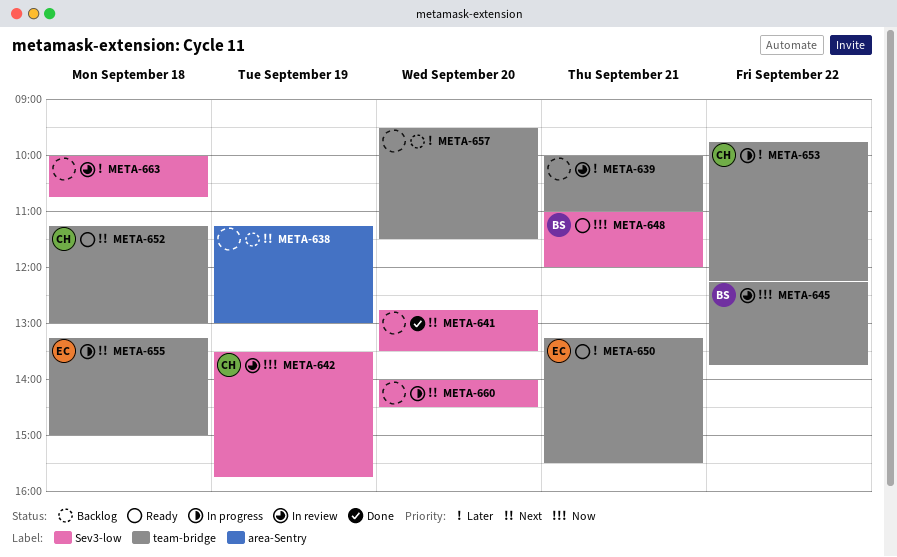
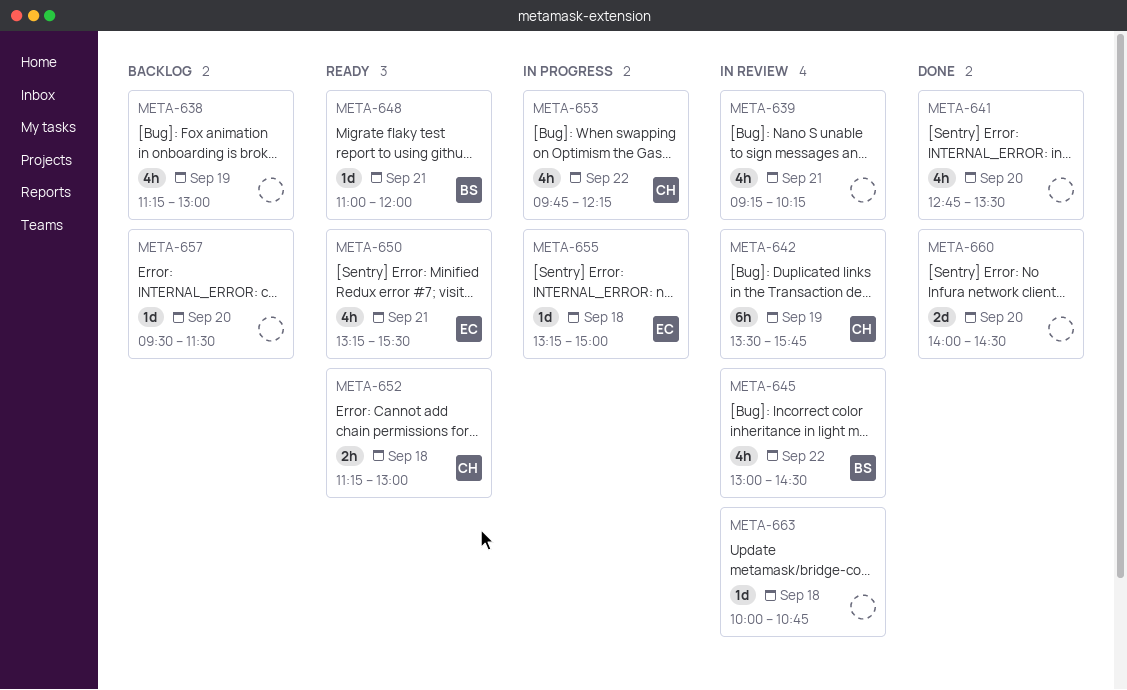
META-639, begins: 10:00 -> 09:15
META-639, ends: 11:00 -> 10:15
META-645, begins: 12:15 -> 13:00
META-645, ends: 13:45 -> 14:30
META-660, status: In progress -> Done

